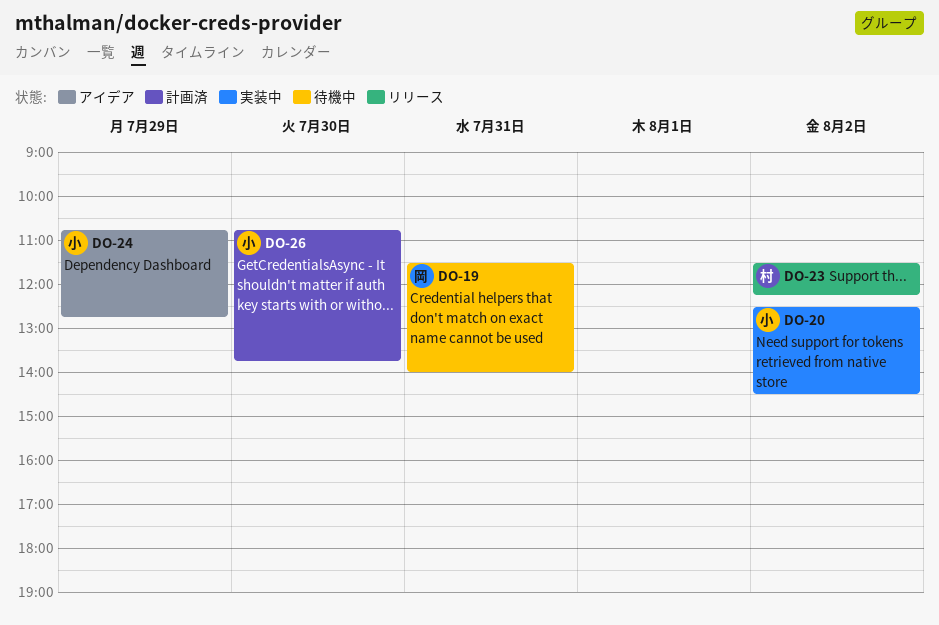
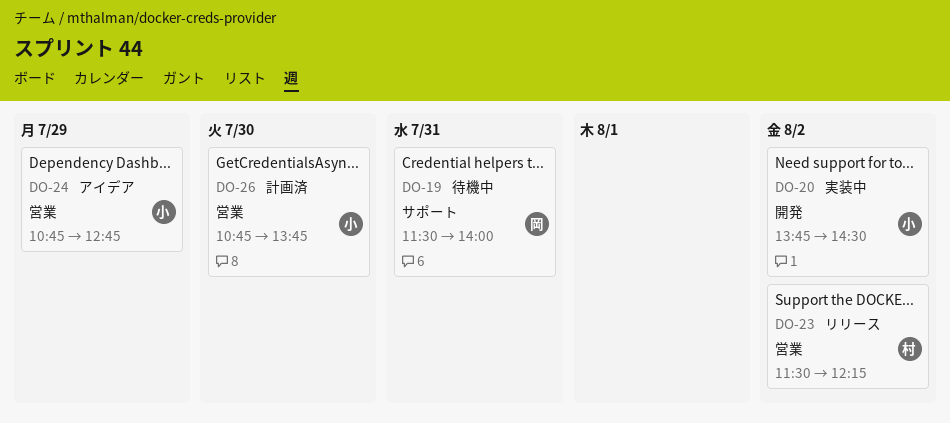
DO-20, begins: 12:30 -> 13:45

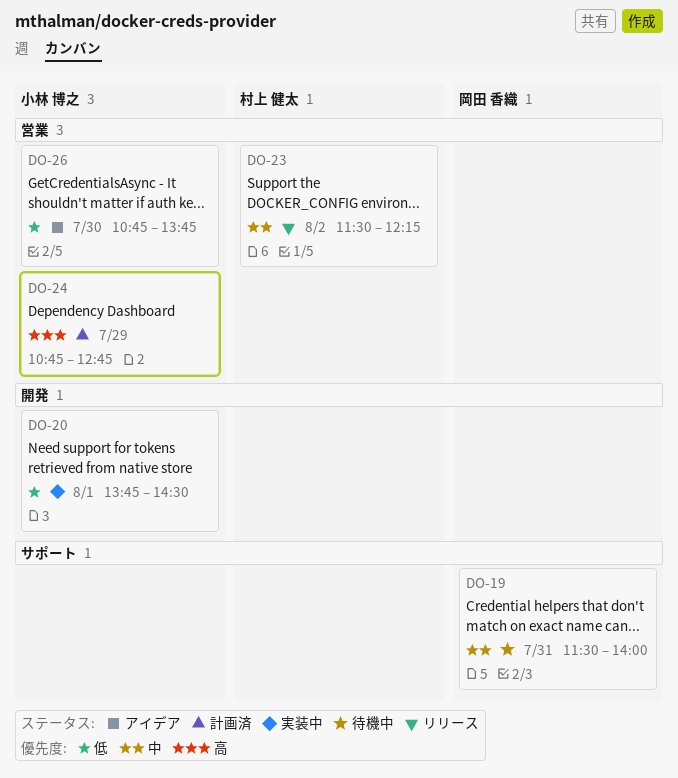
DO-20, day: Aug 2 -> Aug 1
DO-24, status: アイデア -> 計画済
DO-26, status: 計画済 -> アイデア

